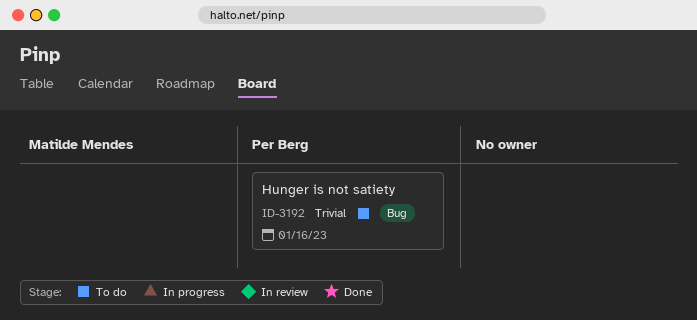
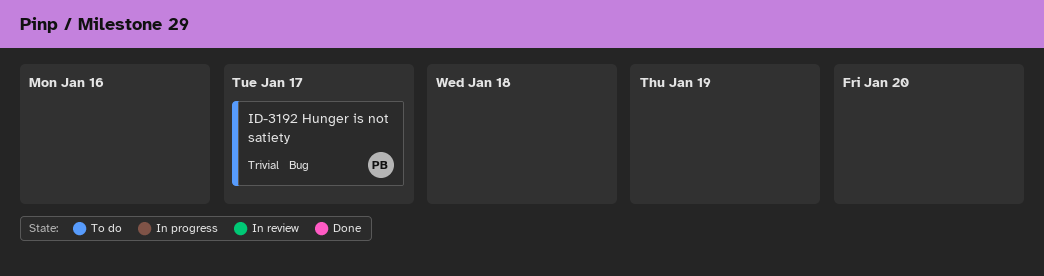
ID-3192, due: Jan 16 -> Jan 17

